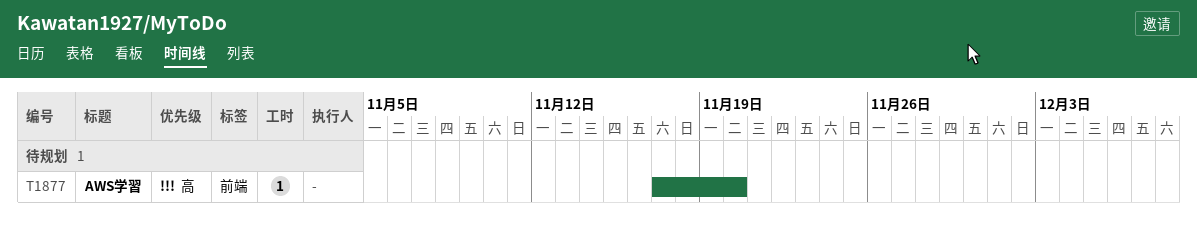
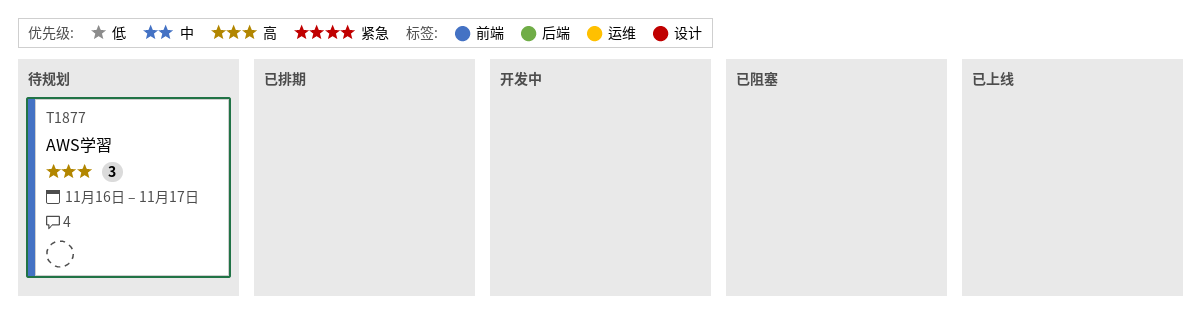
T1877, estimate: 1 -> 3
T1877, start: Nov 17 -> Nov 16
T1877, due: Nov 20 -> Nov 17

